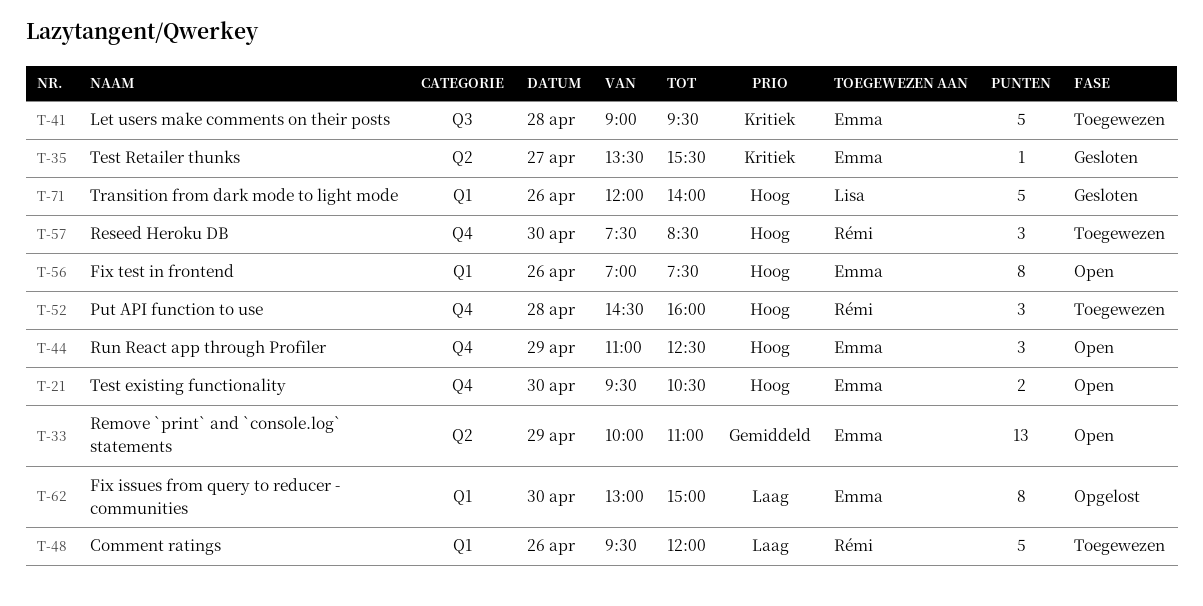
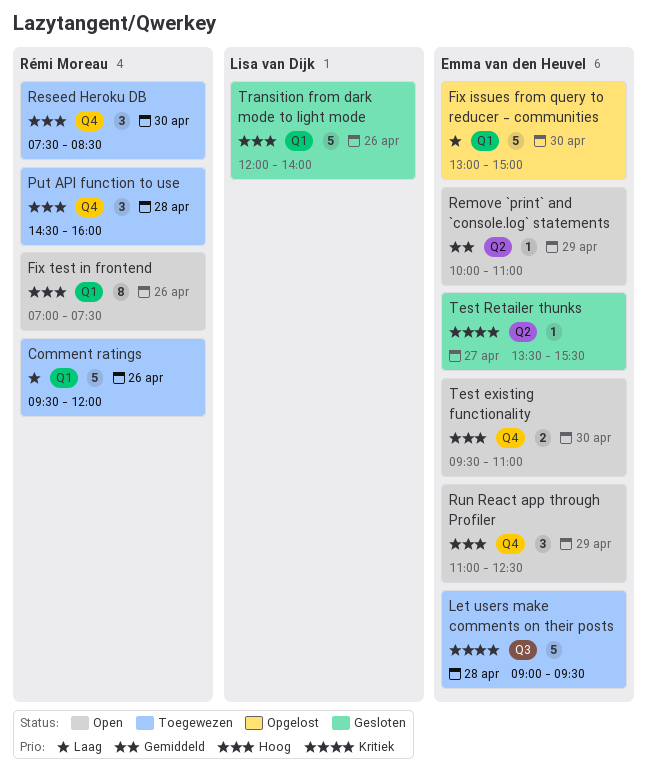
Fix issues from query to reducer - communities, estimate: 8 -> 5
Fix test in frontend, owner: Emma van den Heuvel -> Rémi Moreau
Remove `print` and `console.log` statements, estimate: 13 -> 1
Test existing functionality, ends: 10:30 -> 11:00

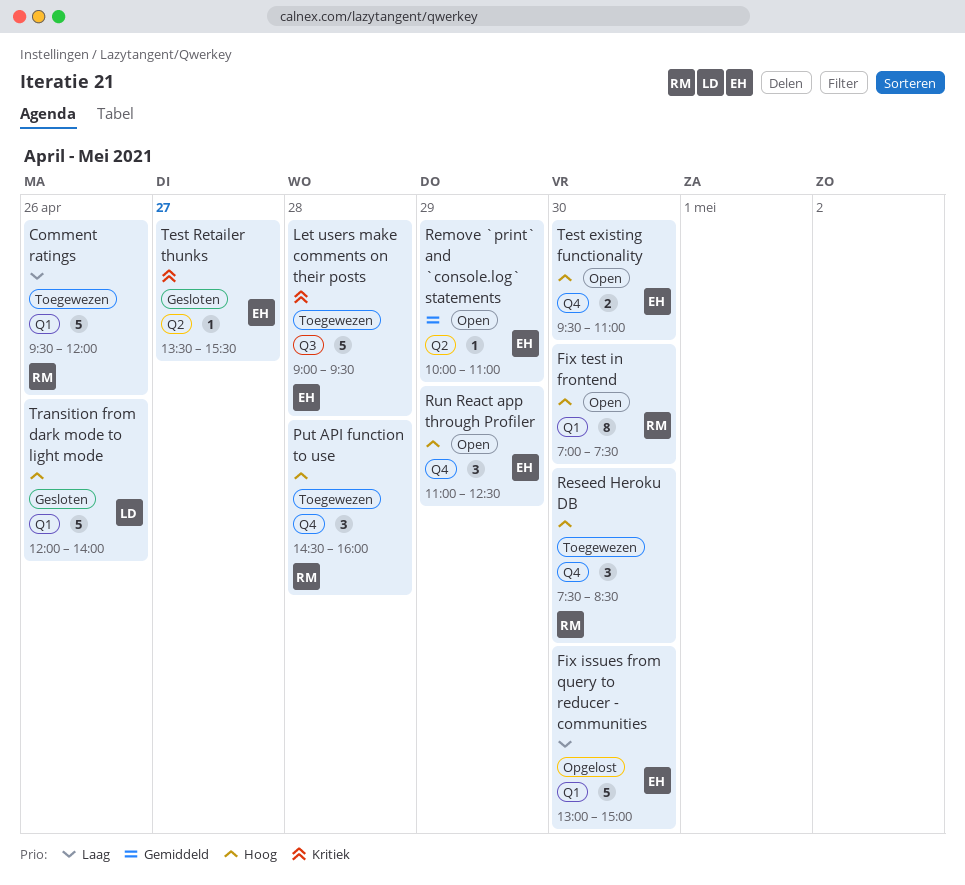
Fix test in frontend, day: Apr 26 -> Apr 30

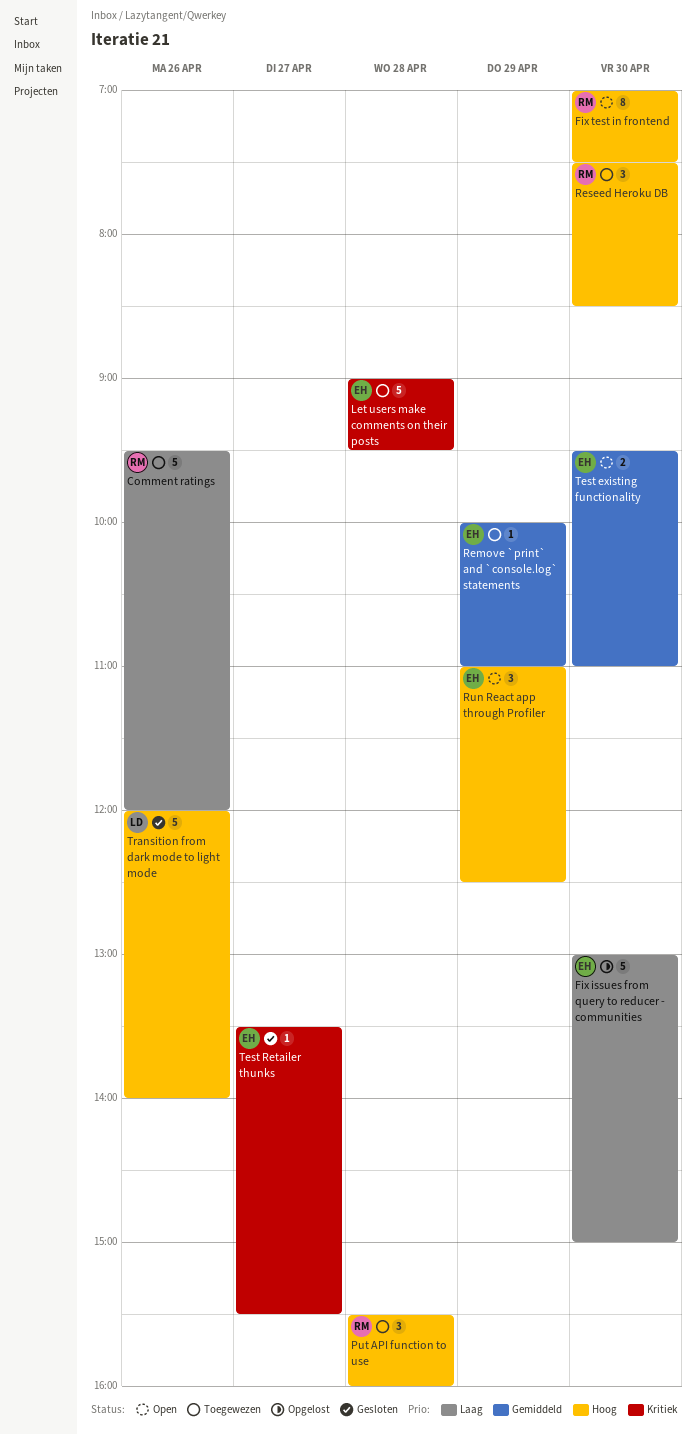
Put API function to use, begins: 14:30 -> 15:30
Remove `print` and `console.log` statements, status: Open -> Toegewezen
Test existing functionality, priority: Hoog -> Gemiddeld

